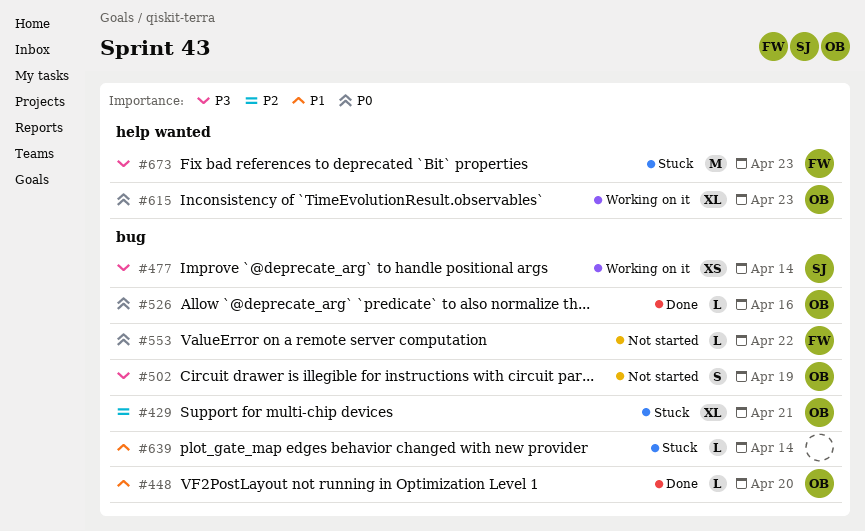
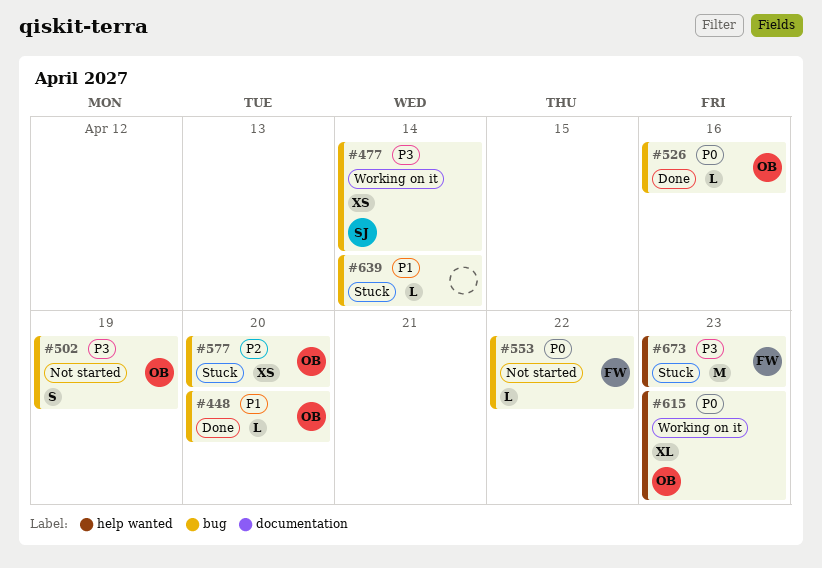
#429: present -> none
#577: none -> present

